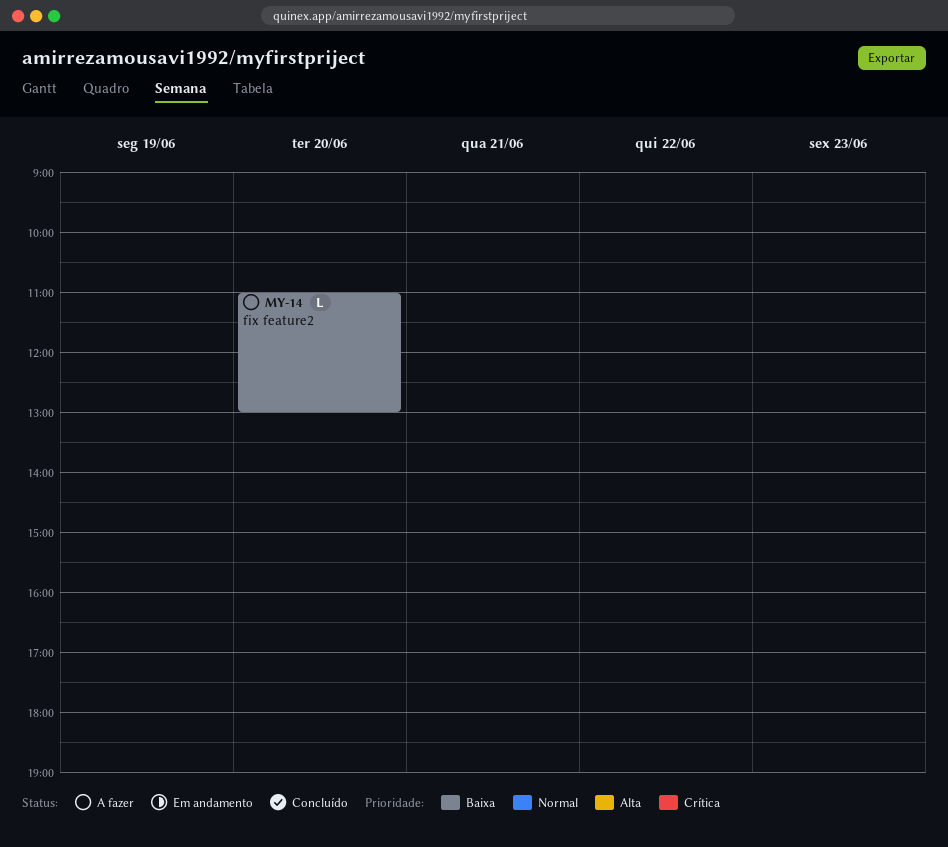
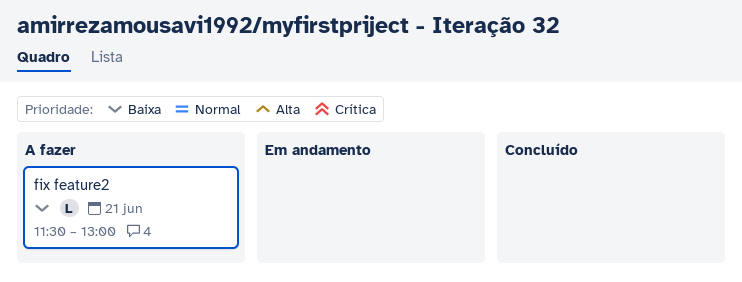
fix feature2, day: Jun 20 -> Jun 21
fix feature2, begins: 11:00 -> 11:30

